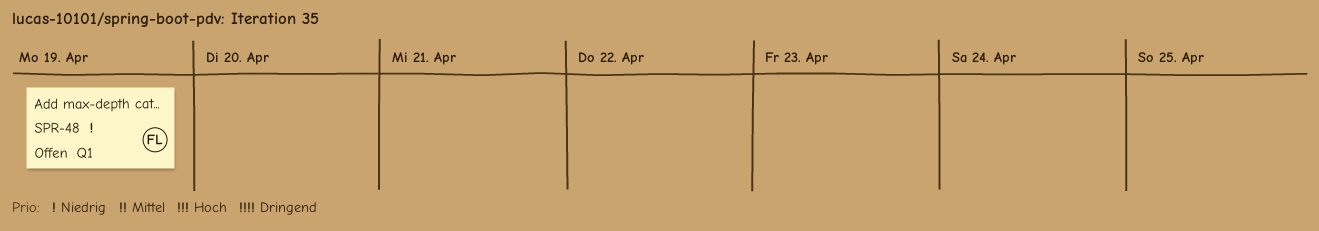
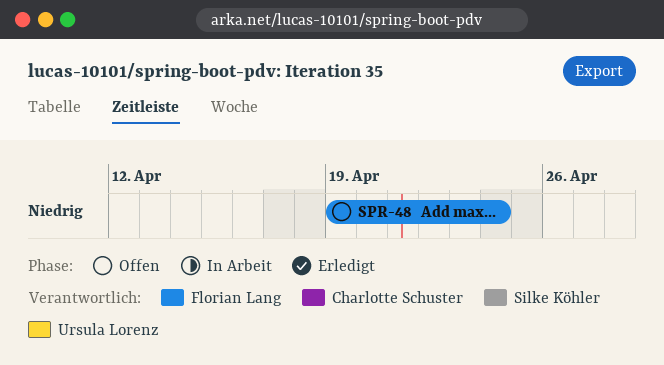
SPR-48, due: Apr 19 -> Apr 24

